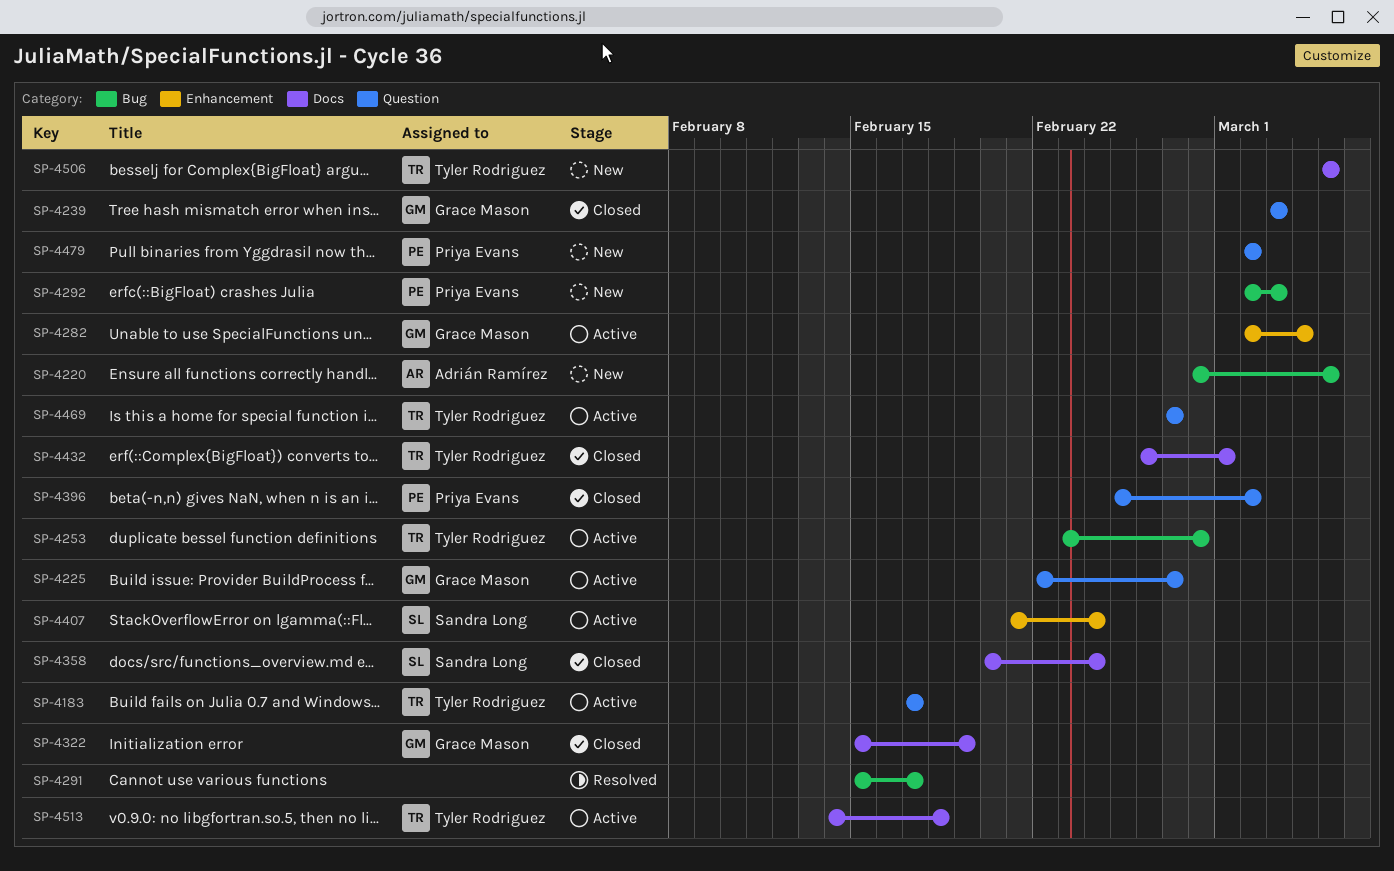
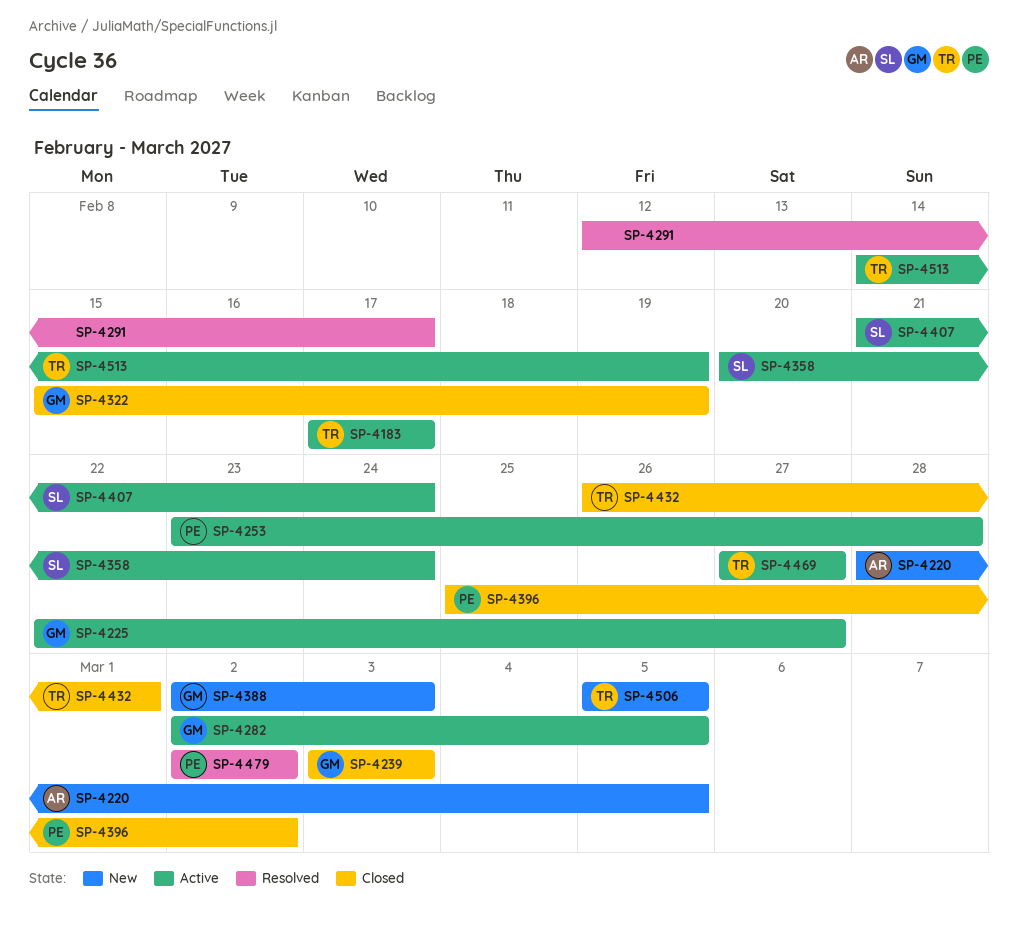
SP-4253, owner: Tyler Rodriguez -> Priya Evans
SP-4282, due: Mar 4 -> Mar 5
SP-4291, start: Feb 15 -> Feb 12
SP-4292: present -> none
SP-4358, status: Closed -> Active
SP-4388: none -> present
SP-4479, status: New -> Resolved
SP-4513, due: Feb 18 -> Feb 19

